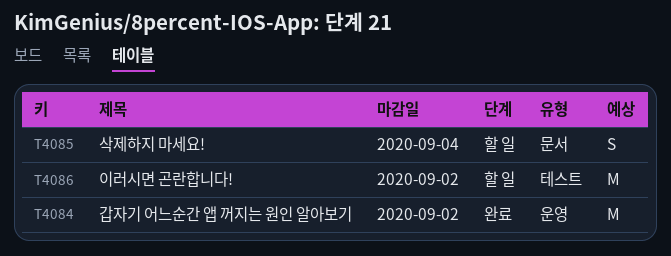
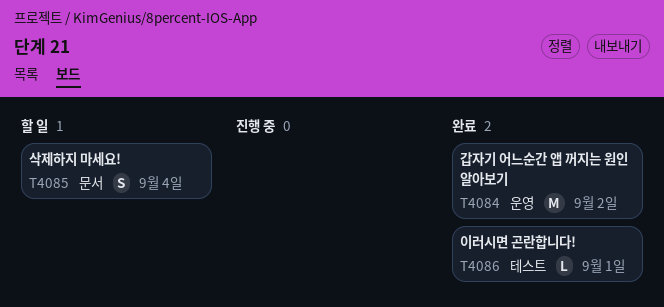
T4086, status: 할 일 -> 완료
T4086, estimate: M -> L
T4086, due: Sep 2 -> Sep 1

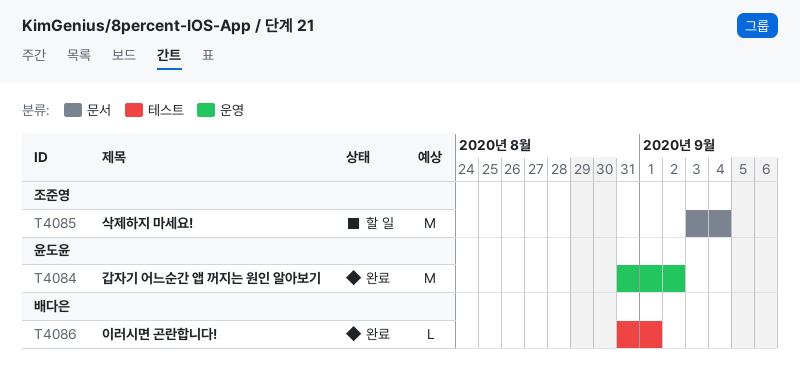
T4085, estimate: S -> M

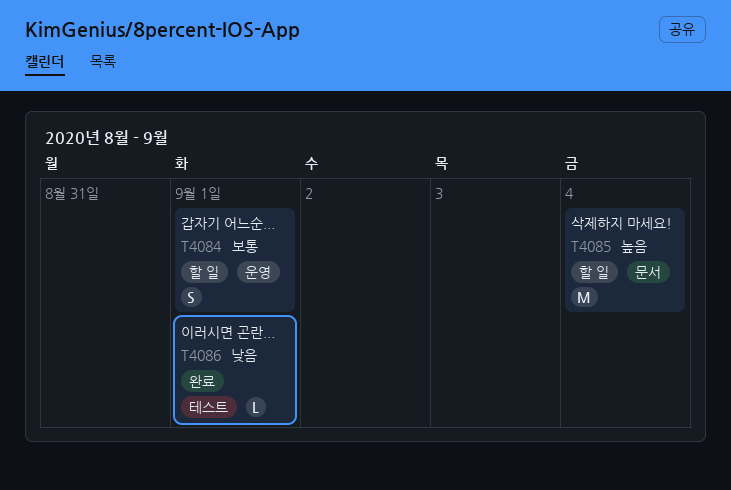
T4084, status: 완료 -> 할 일
T4084, estimate: M -> S
T4084, due: Sep 2 -> Sep 1

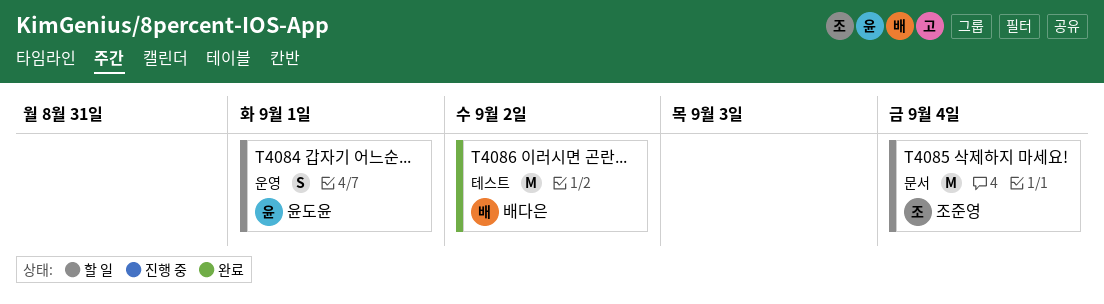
T4086, estimate: L -> M
T4086, due: Sep 1 -> Sep 2

